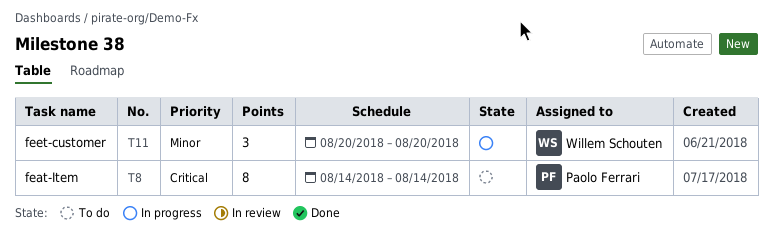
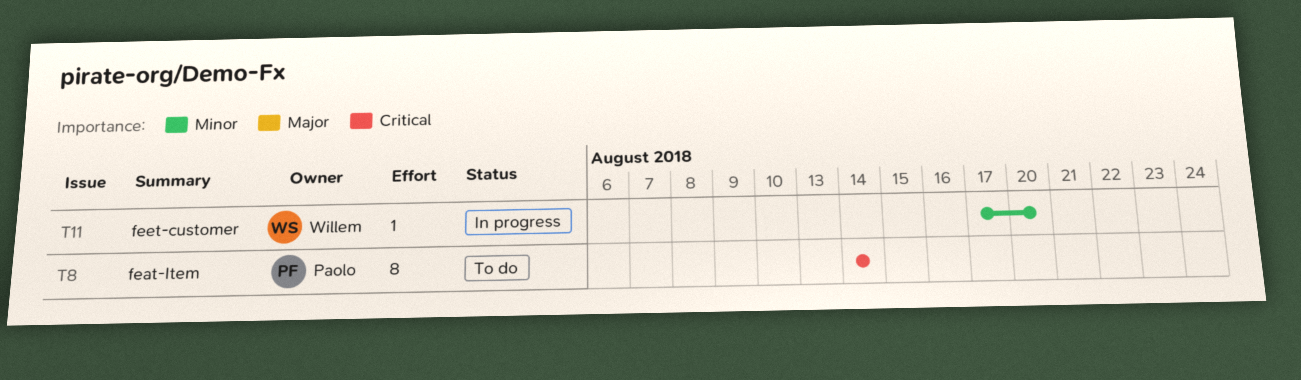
T11, estimate: 3 -> 1
T11, start: Aug 20 -> Aug 17

